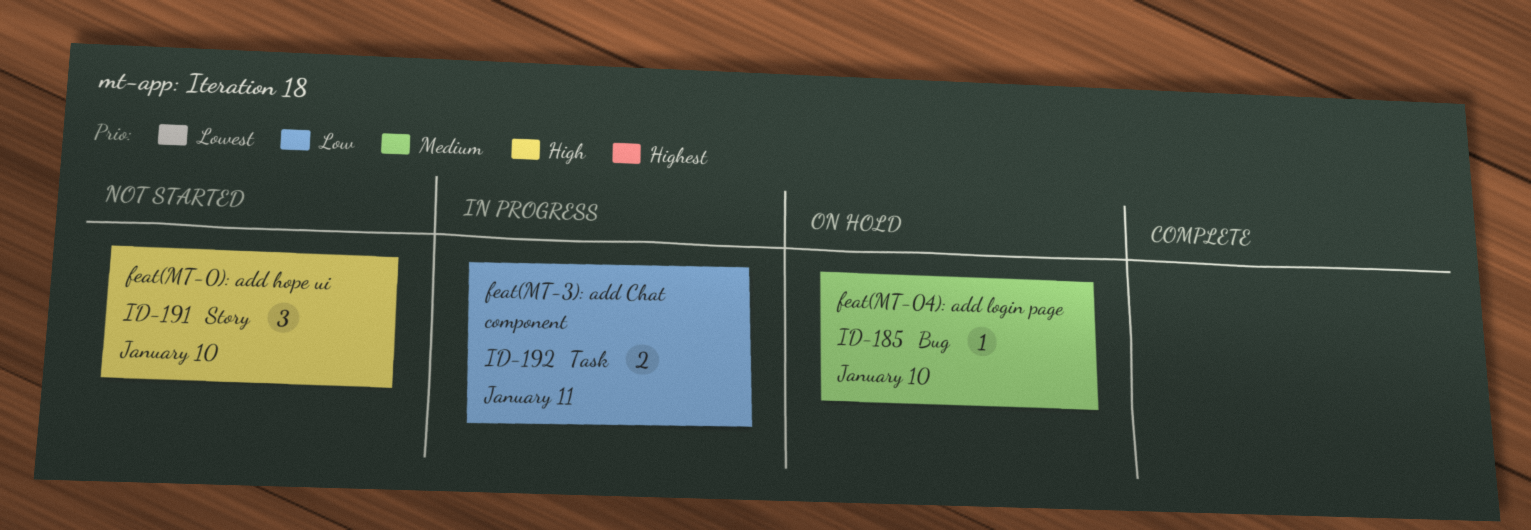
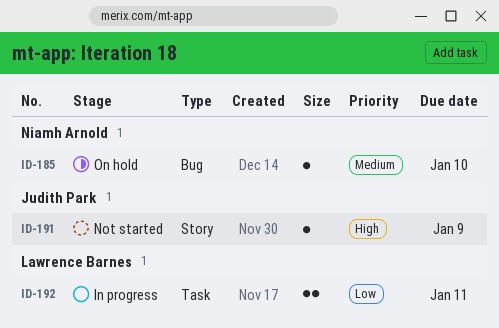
ID-191, estimate: 3 -> 1
ID-191, due: Jan 10 -> Jan 9

